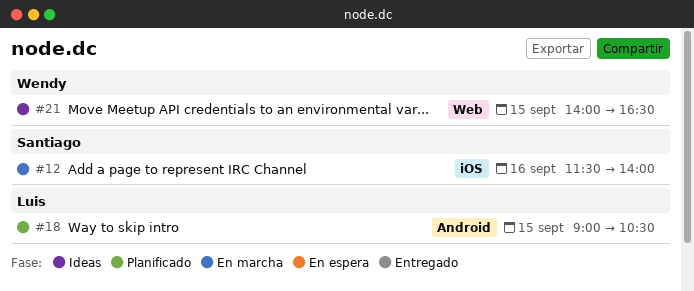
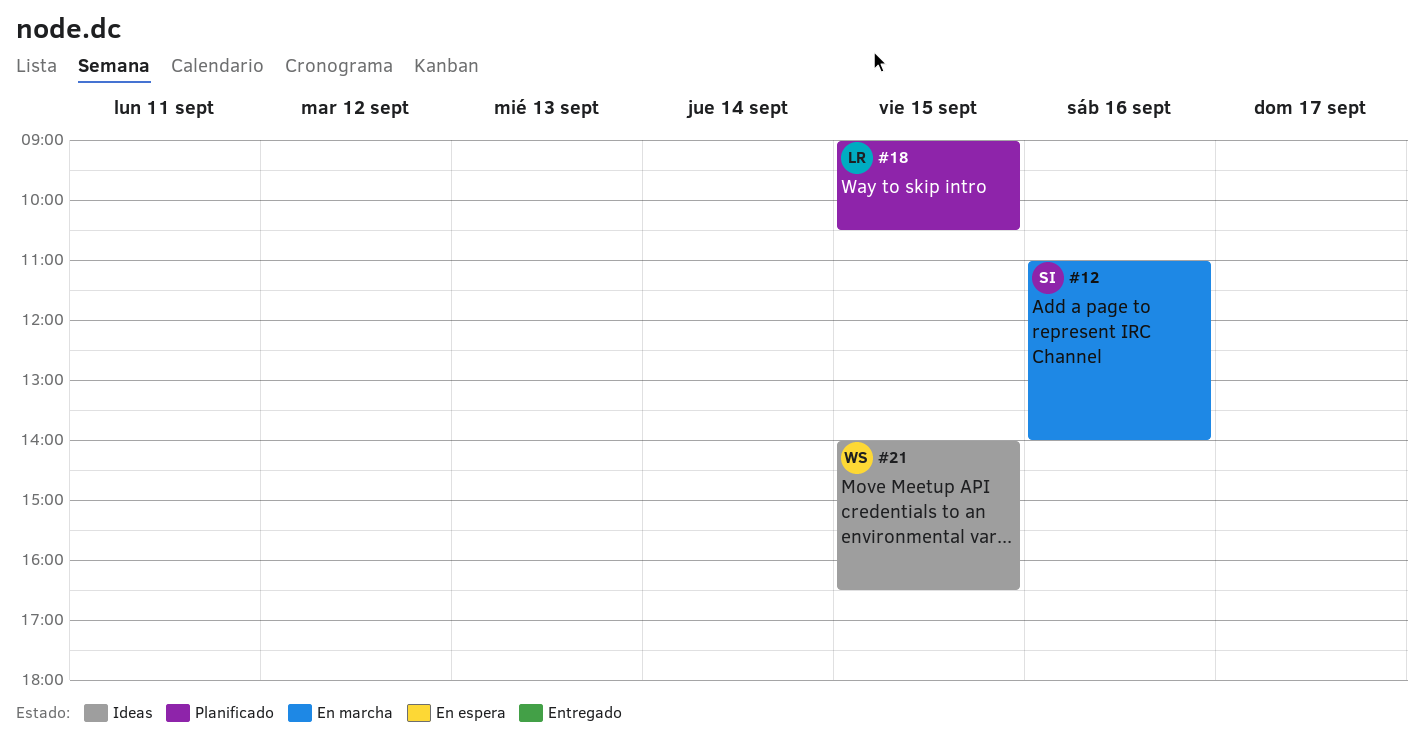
#12, begins: 11:30 -> 11:00

